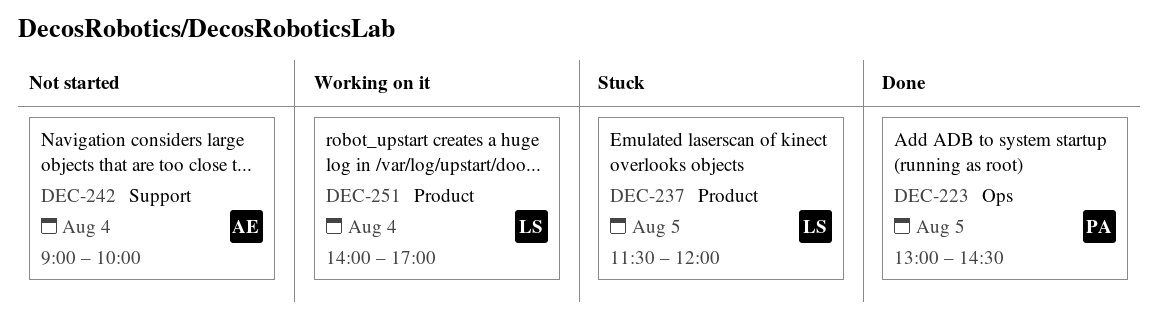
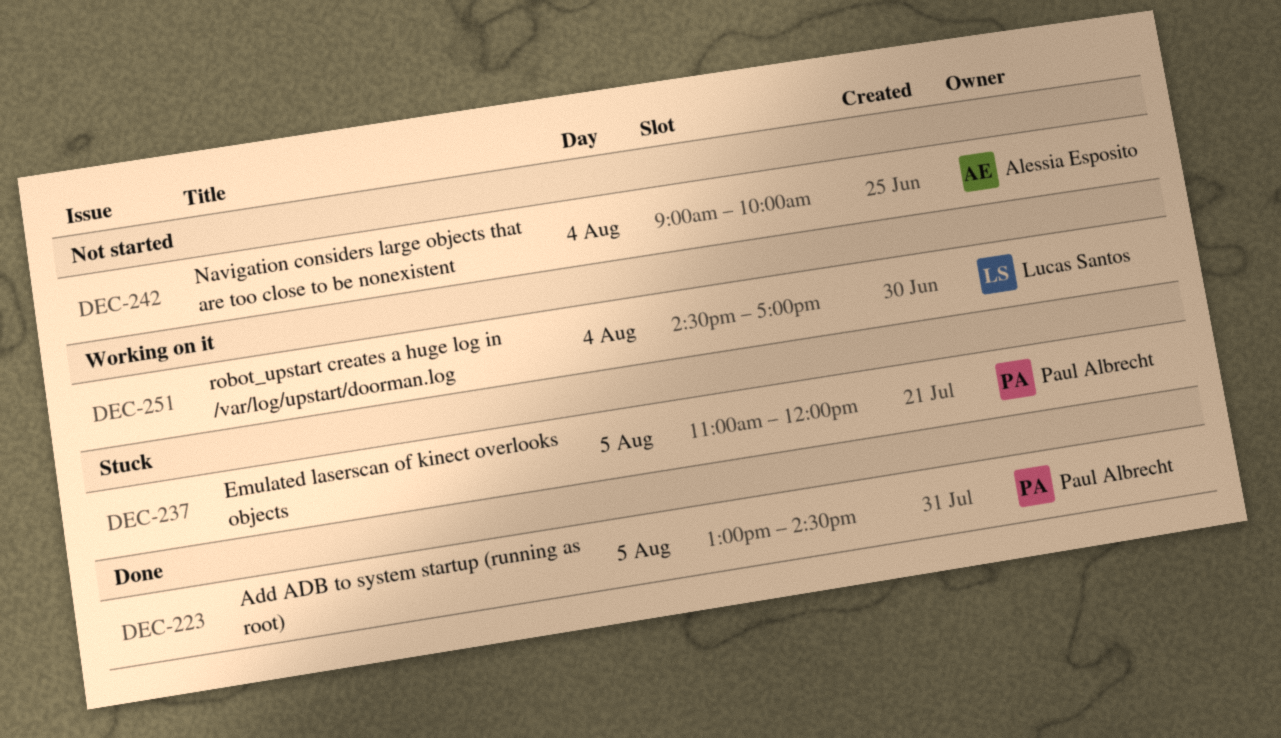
DEC-237, owner: Lucas Santos -> Paul Albrecht
DEC-237, begins: 11:30 -> 11:00
DEC-251, begins: 14:00 -> 14:30

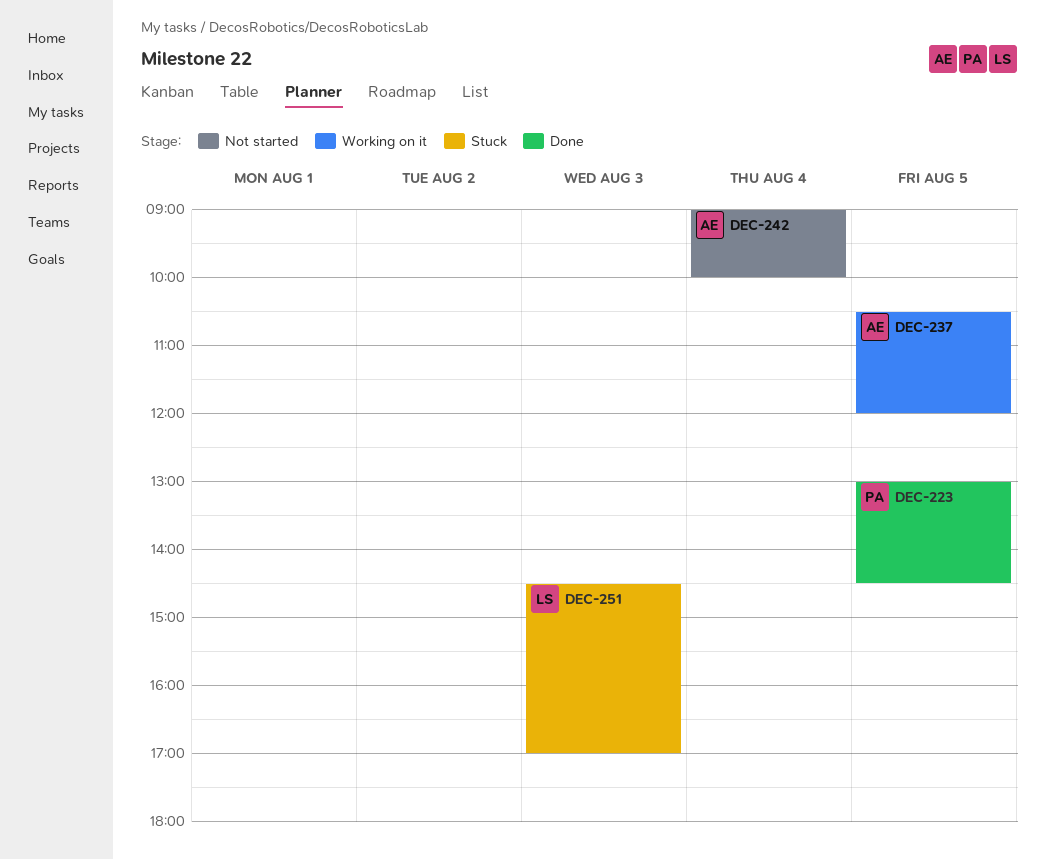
DEC-237, status: Stuck -> Working on it
DEC-237, owner: Paul Albrecht -> Alessia Esposito
DEC-237, begins: 11:00 -> 10:30
DEC-251, status: Working on it -> Stuck
DEC-251, day: Aug 4 -> Aug 3

